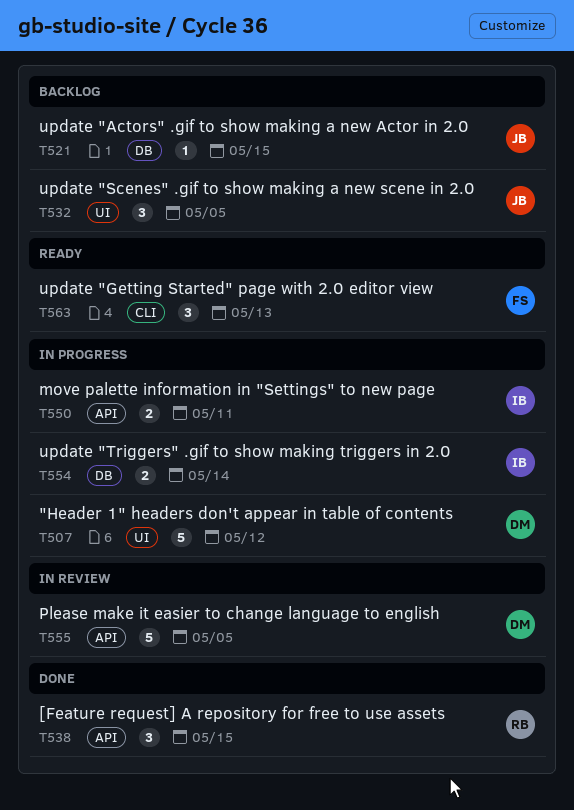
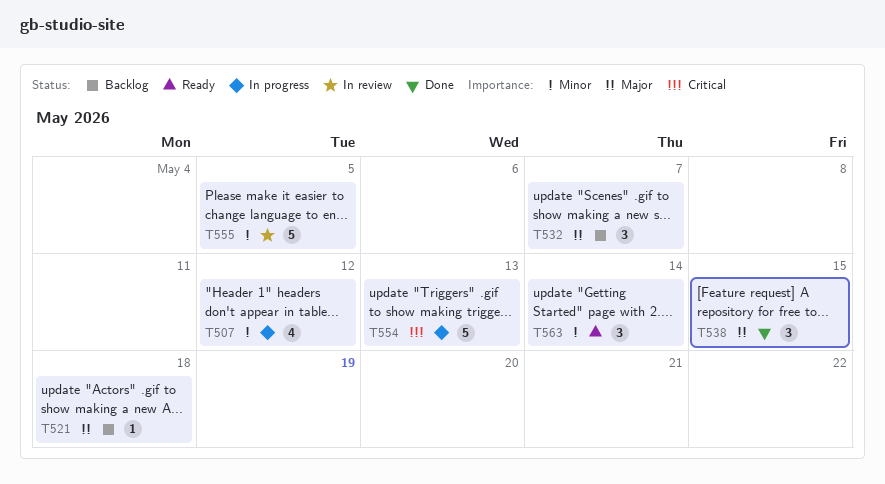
T507, estimate: 5 -> 4
T521, due: May 15 -> May 18
T532, due: May 5 -> May 7
T550: present -> none
T554, estimate: 2 -> 5
T554, due: May 14 -> May 13
T563, due: May 13 -> May 14

